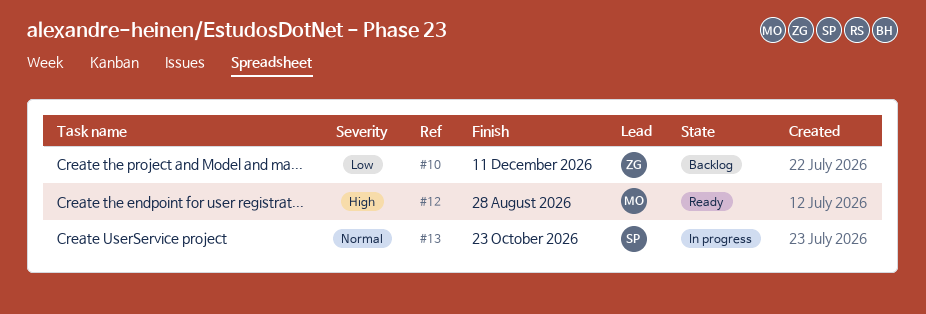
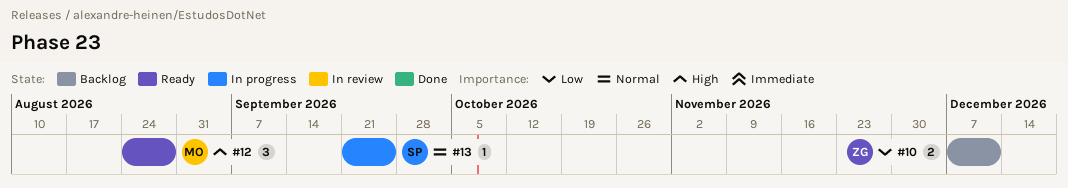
#13, due: Oct 23 -> Sep 25

